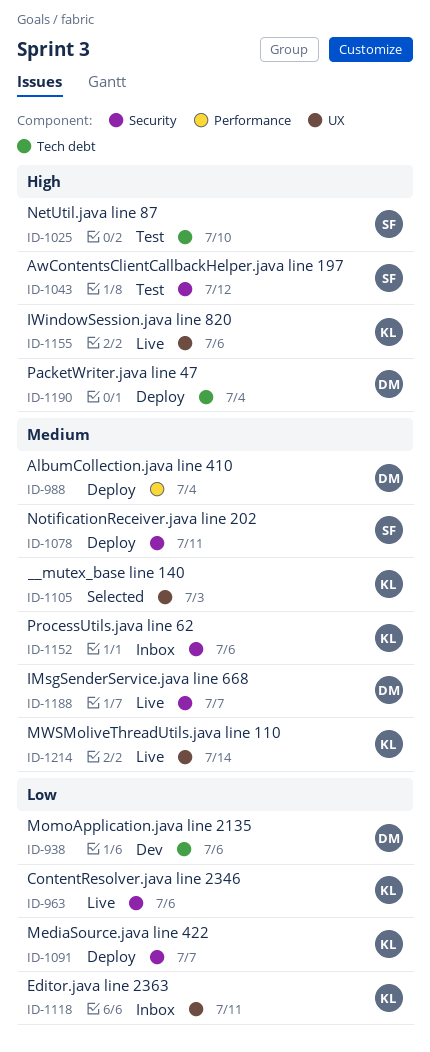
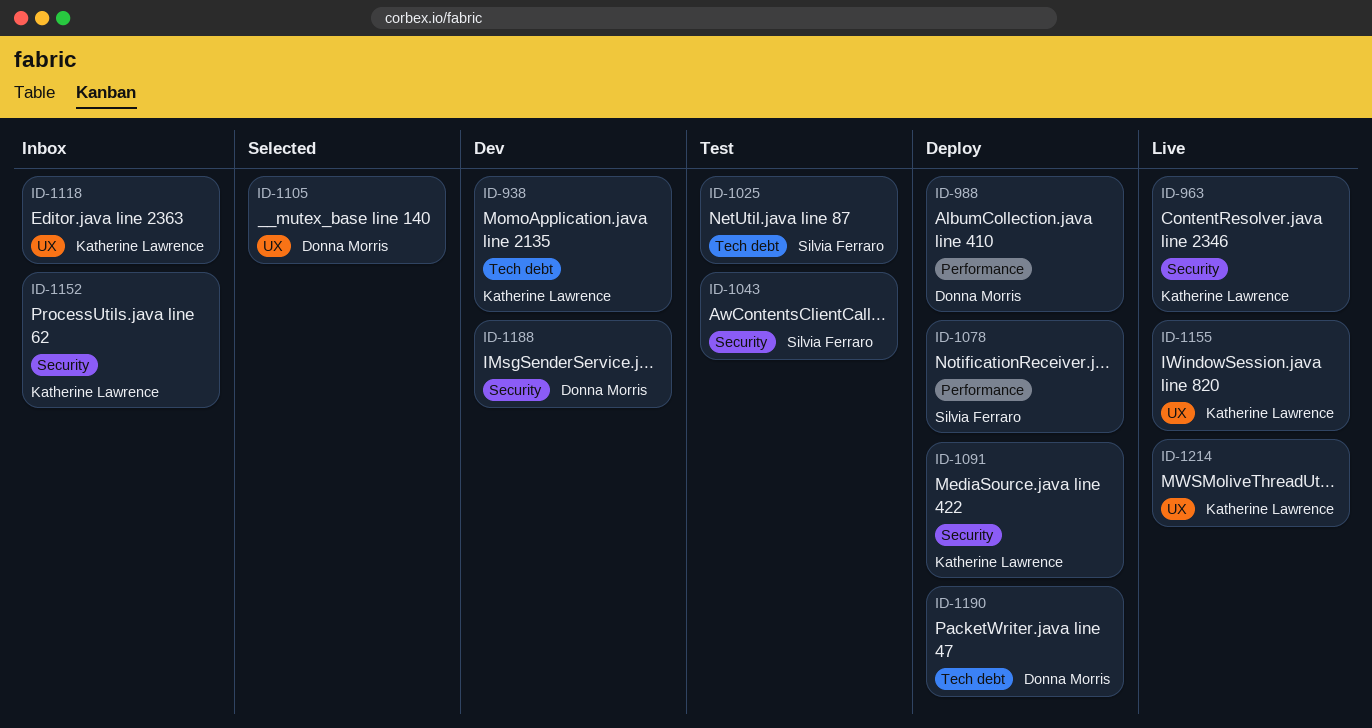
ID-938, owner: Donna Morris -> Katherine Lawrence
ID-1078, label: Security -> Performance
ID-1105, owner: Katherine Lawrence -> Donna Morris
ID-1188, status: Live -> Dev

